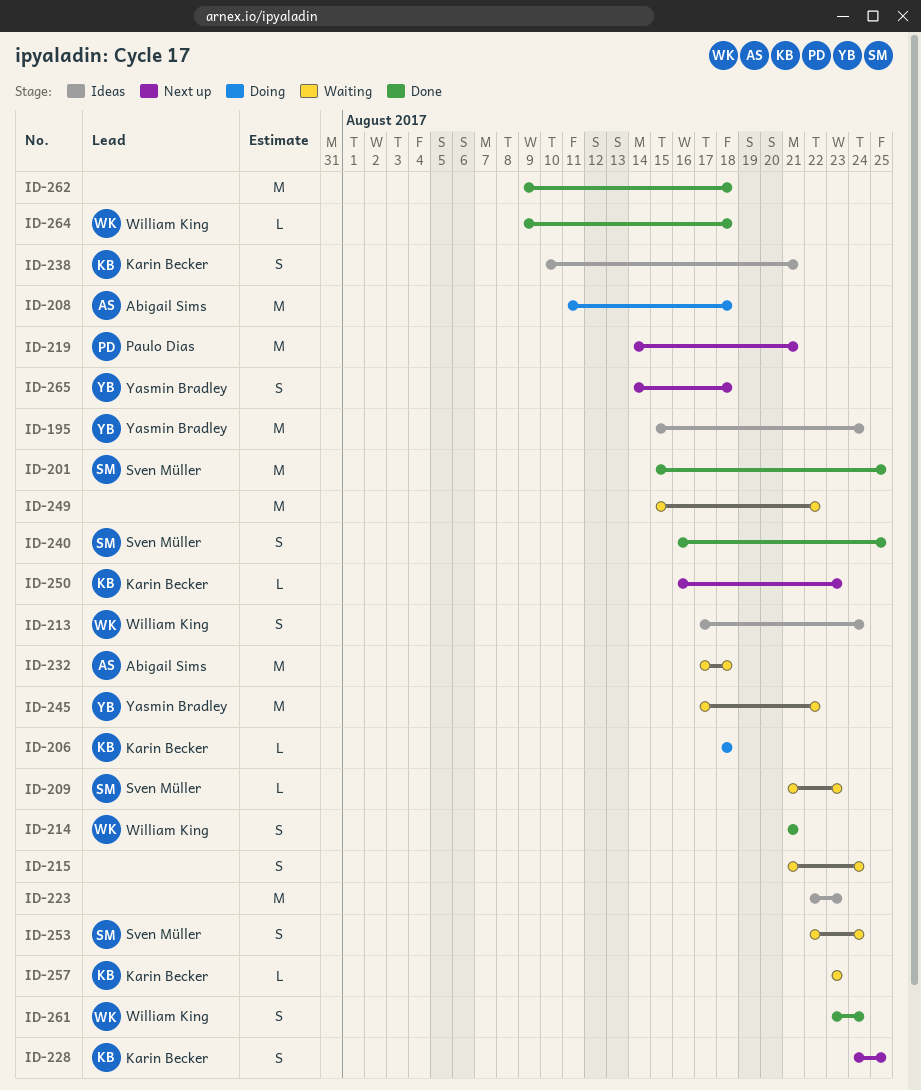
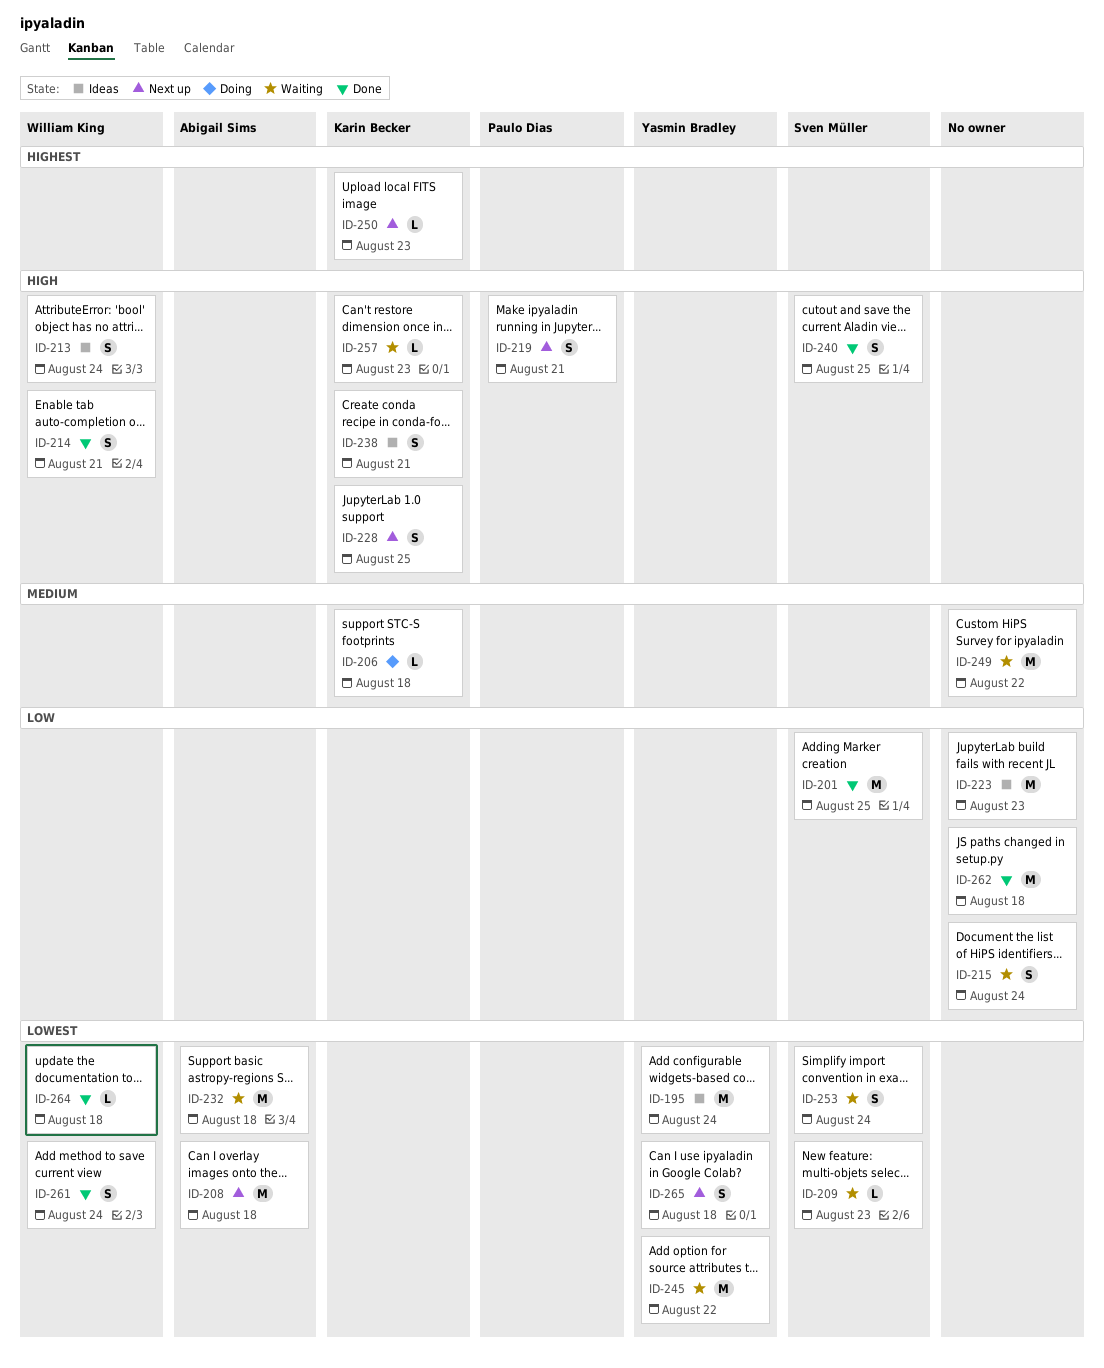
ID-208, status: Doing -> Next up
ID-219, estimate: M -> S

